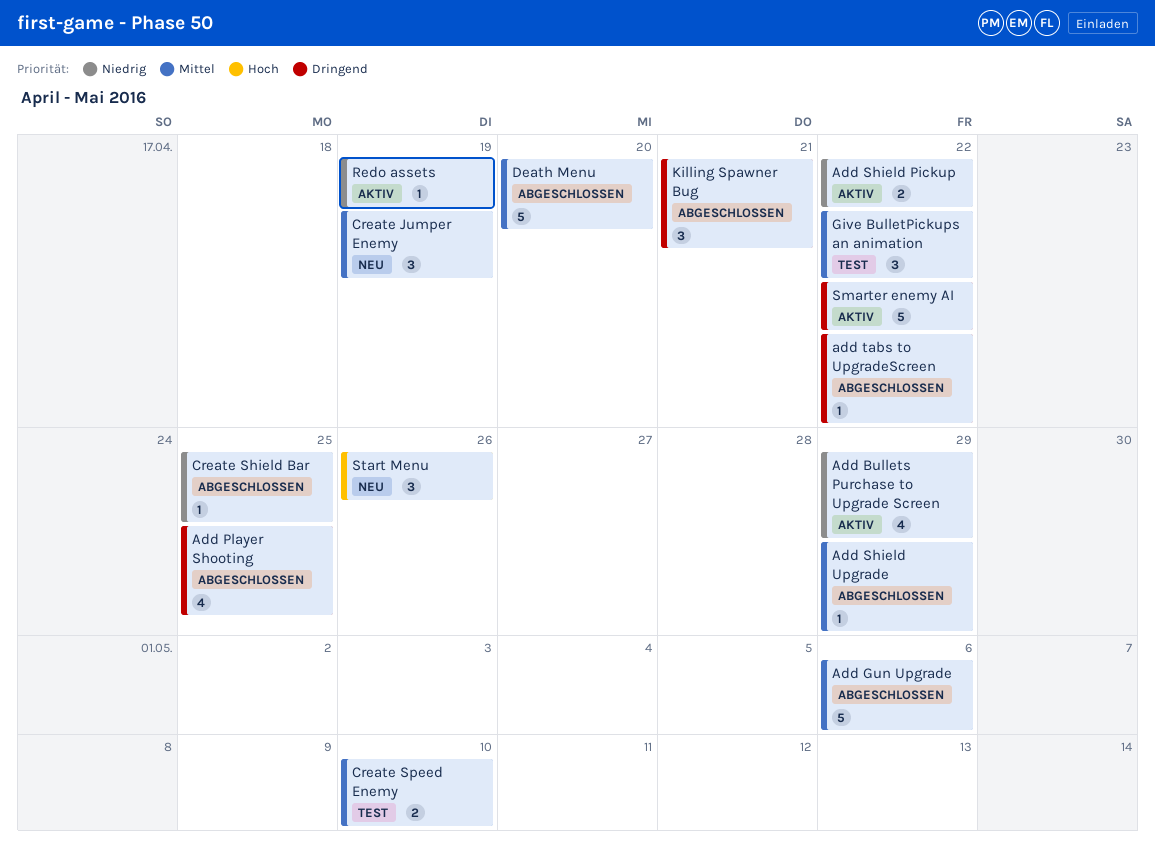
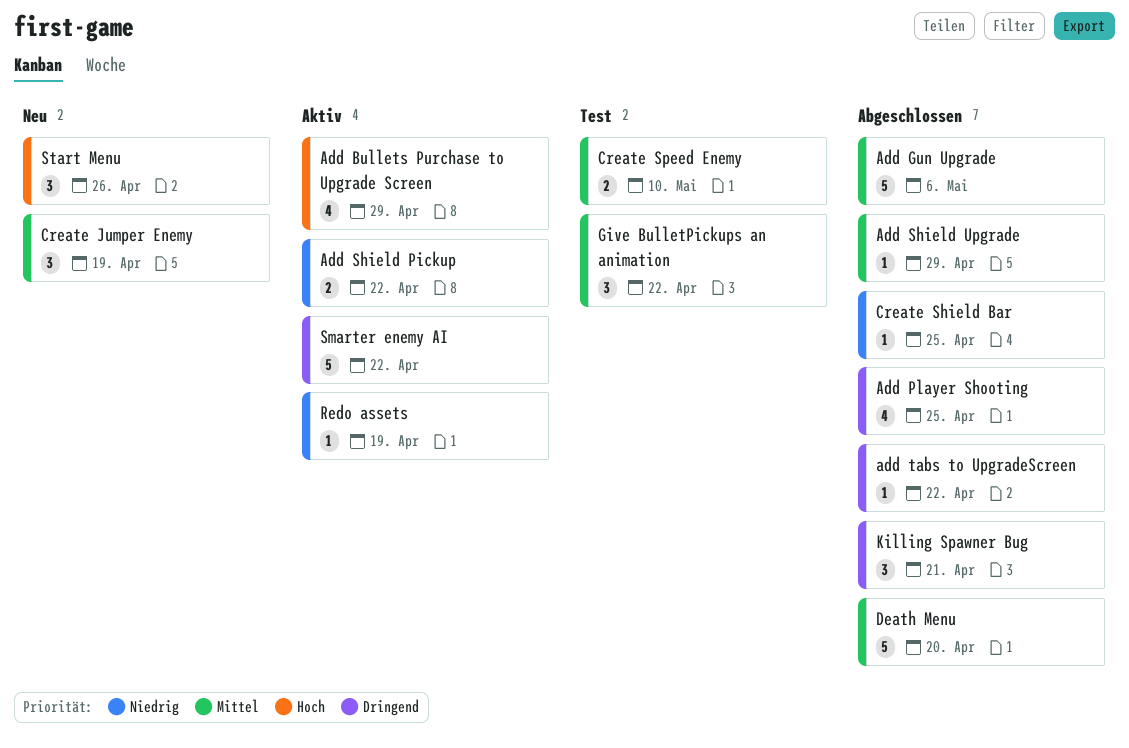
Add Bullets Purchase to Upgrade Screen, priority: Niedrig -> Hoch

